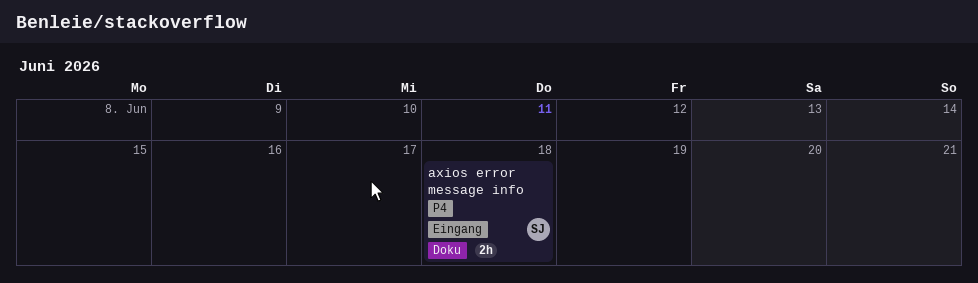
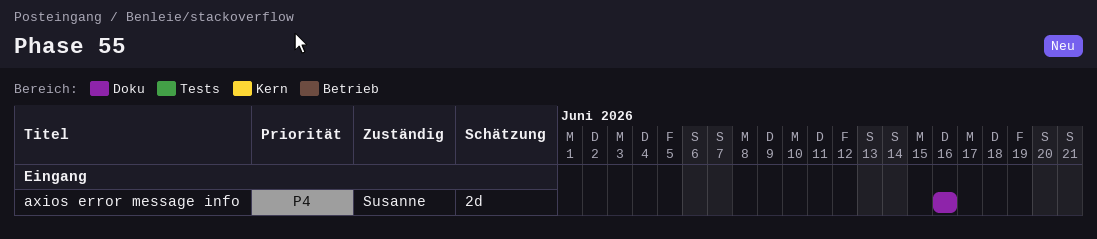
axios error message info, estimate: 2h -> 2d
axios error message info, due: Jun 18 -> Jun 16

